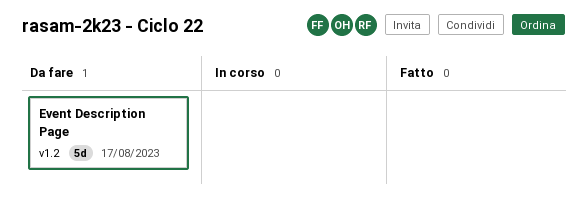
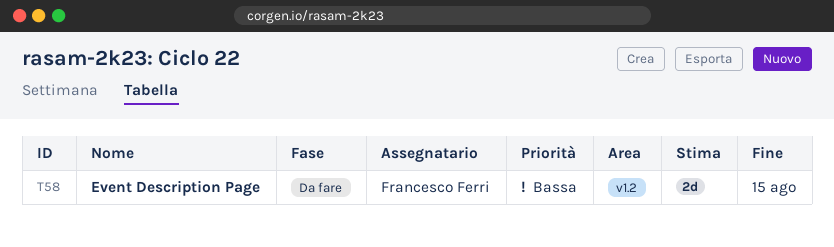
Event Description Page, estimate: 5d -> 2d
Event Description Page, due: Aug 17 -> Aug 15

